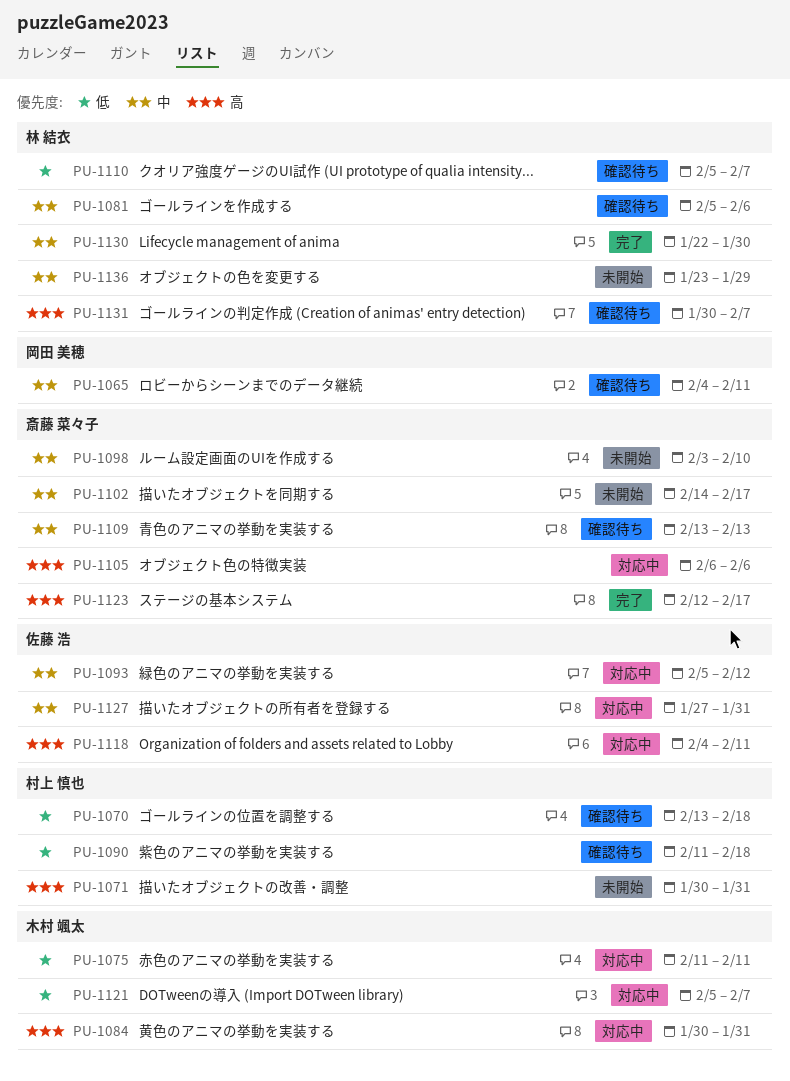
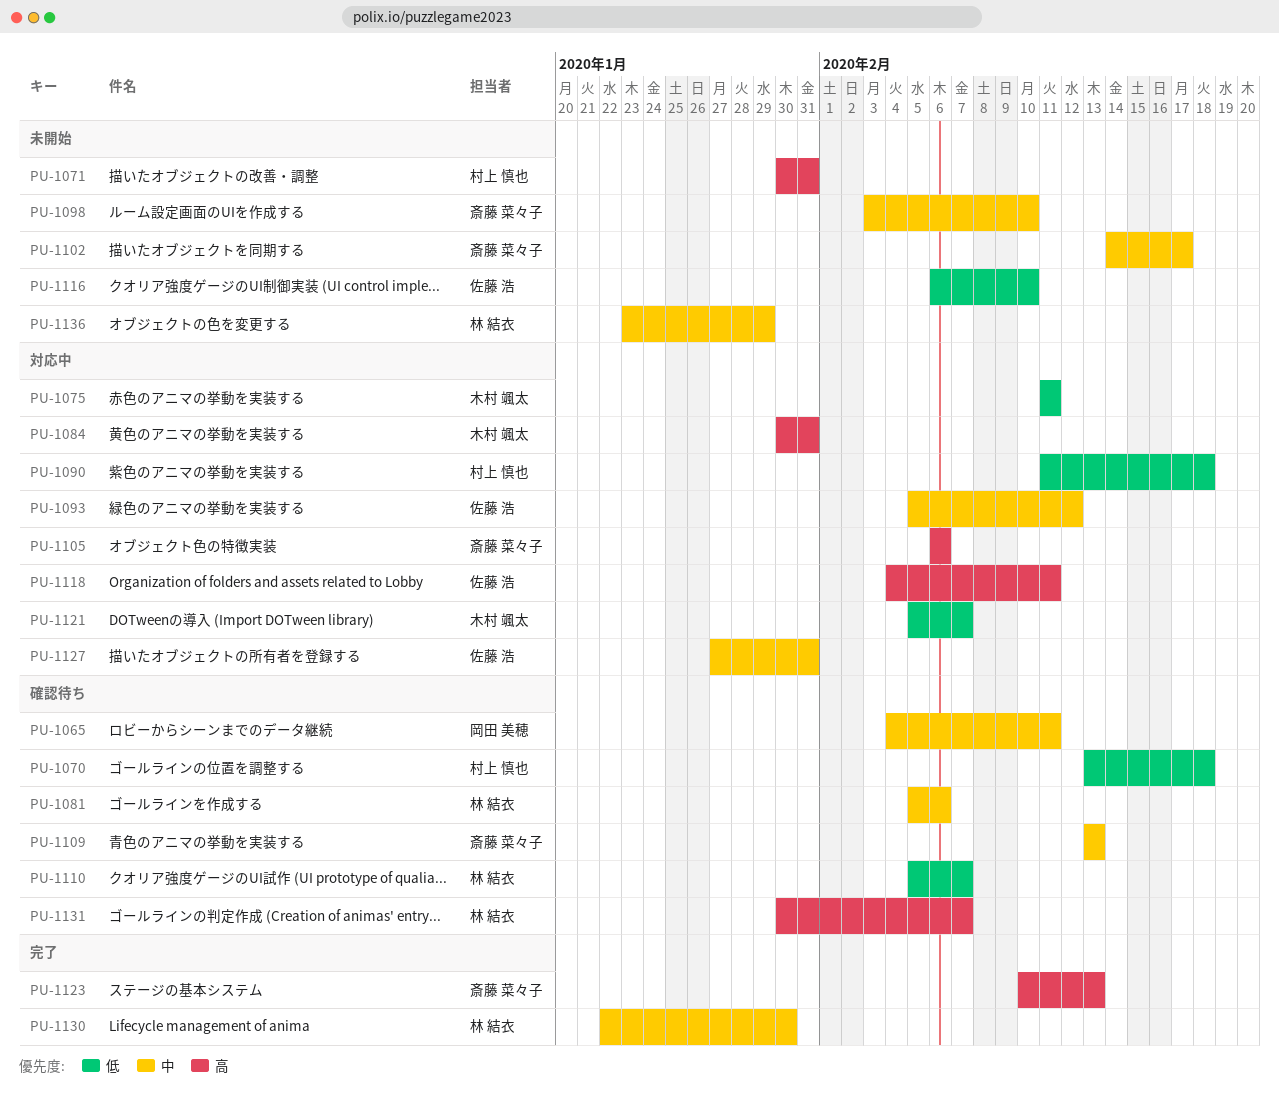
PU-1090, status: 確認待ち -> 対応中
PU-1116: none -> present
PU-1123, start: Feb 12 -> Feb 10
PU-1123, due: Feb 17 -> Feb 13

